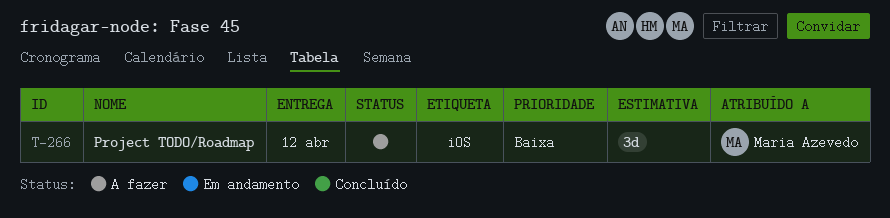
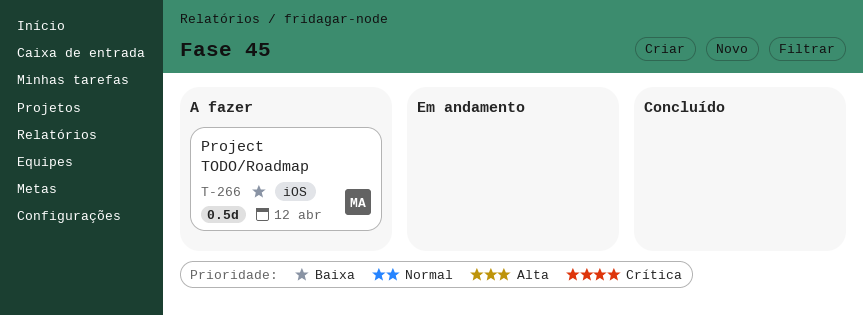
T-266, estimate: 3d -> 0.5d

